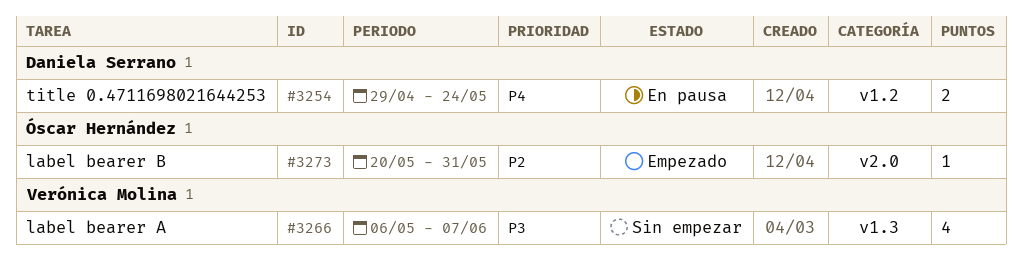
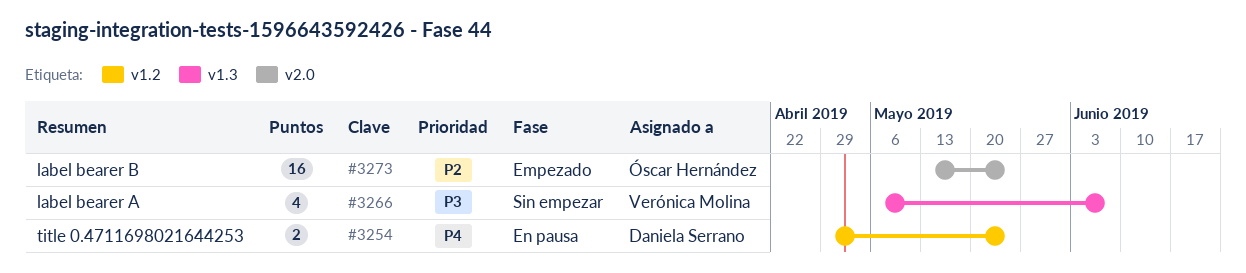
#3273, estimate: 1 -> 16
#3273, start: May 20 -> May 13
#3273, due: May 31 -> May 24

